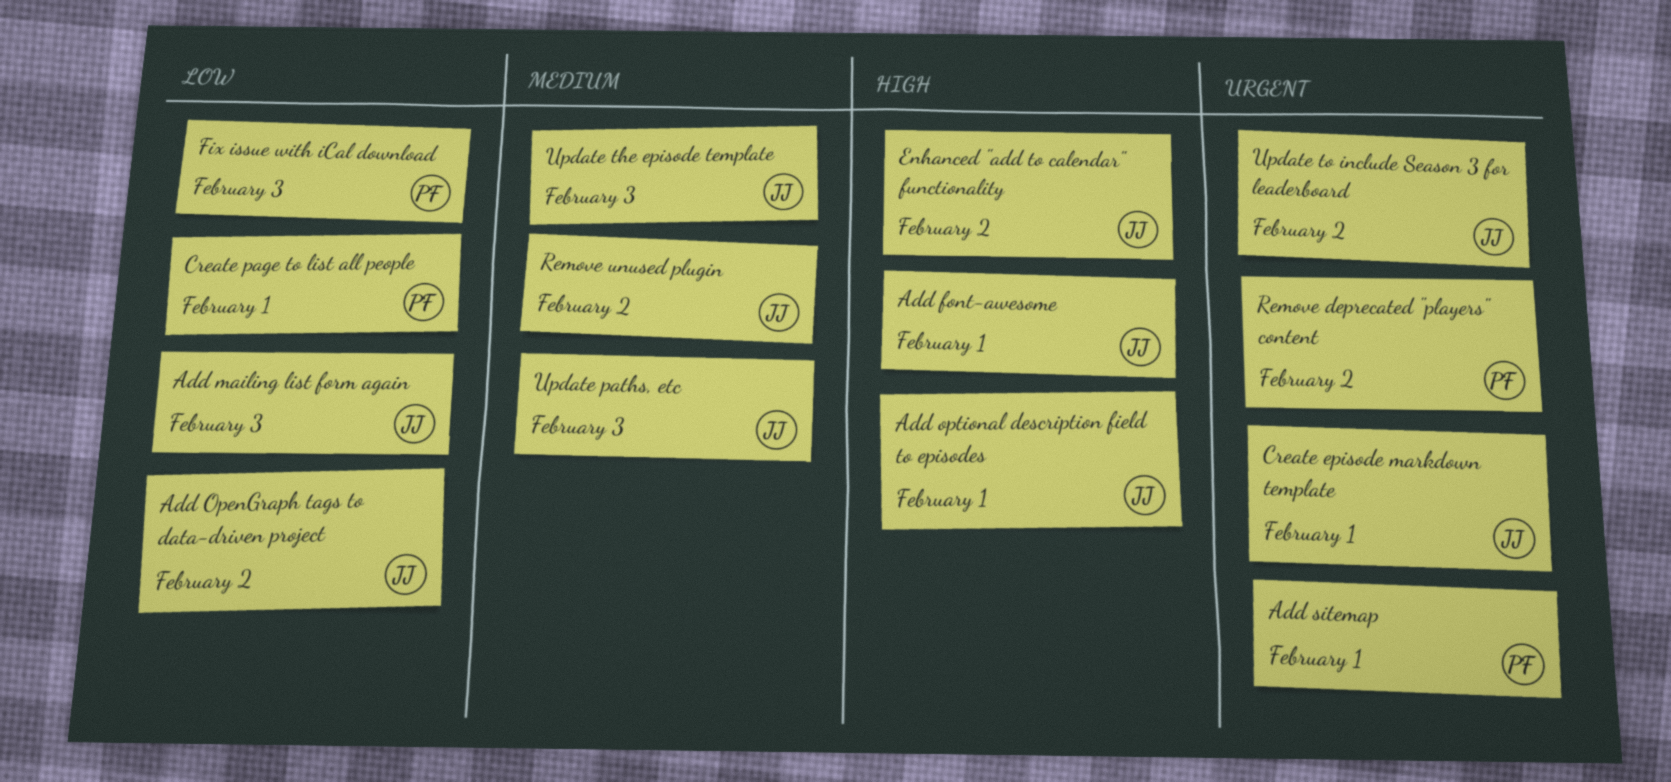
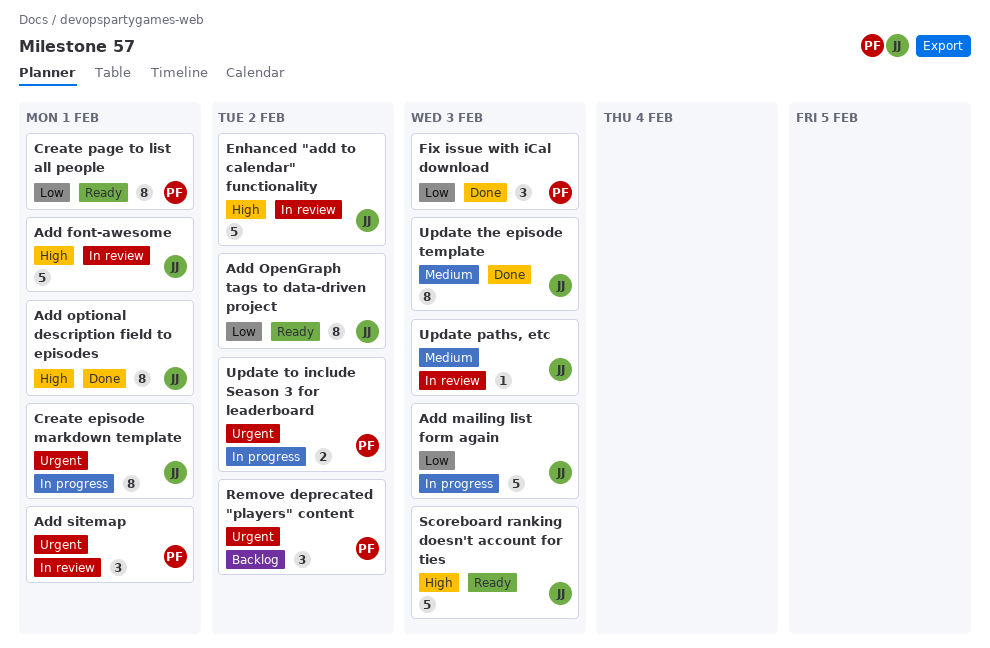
Remove unused plugin: present -> none
Scoreboard ranking doesn't account for ties: none -> present
Update to include Season 3 for leaderboard, owner: JJ -> PF

